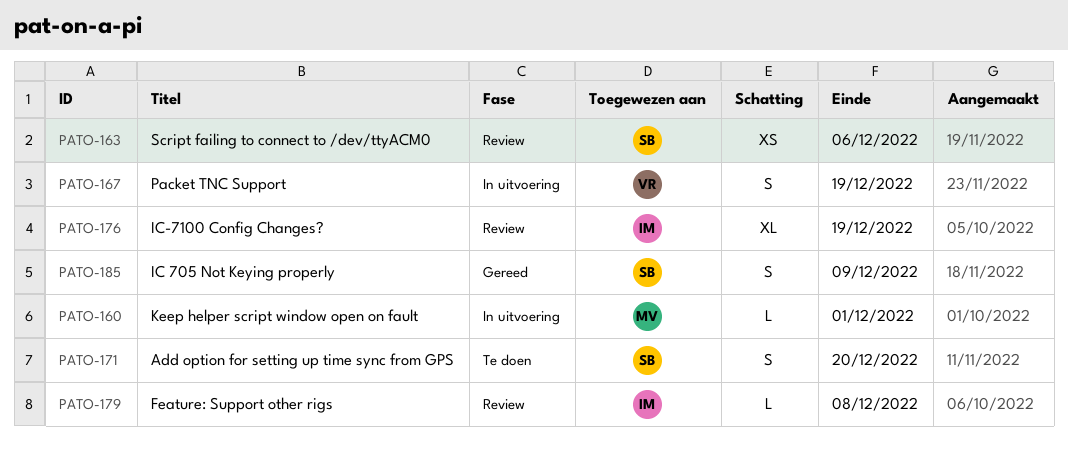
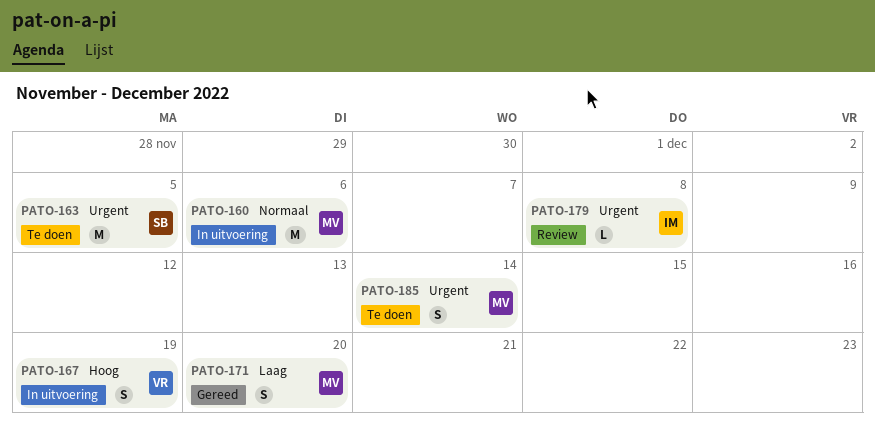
PATO-160, estimate: L -> M
PATO-160, due: Dec 1 -> Dec 6
PATO-163, status: Review -> Te doen
PATO-163, estimate: XS -> M
PATO-163, due: Dec 6 -> Dec 5
PATO-171, status: Te doen -> Gereed
PATO-171, owner: SB -> MV
PATO-176: present -> none
PATO-185, status: Gereed -> Te doen
PATO-185, owner: SB -> MV
PATO-185, due: Dec 9 -> Dec 14

